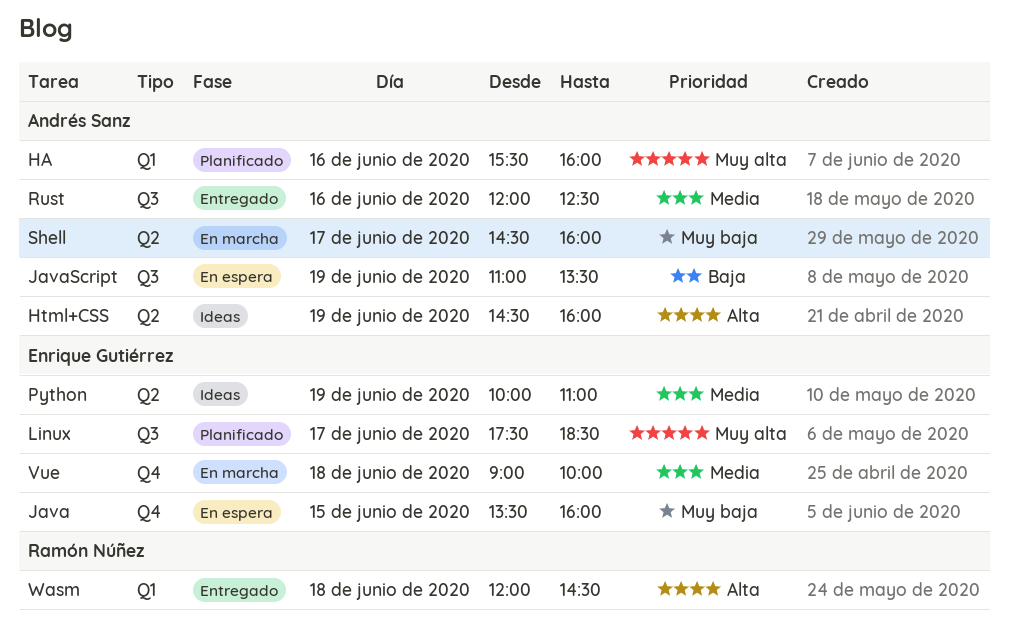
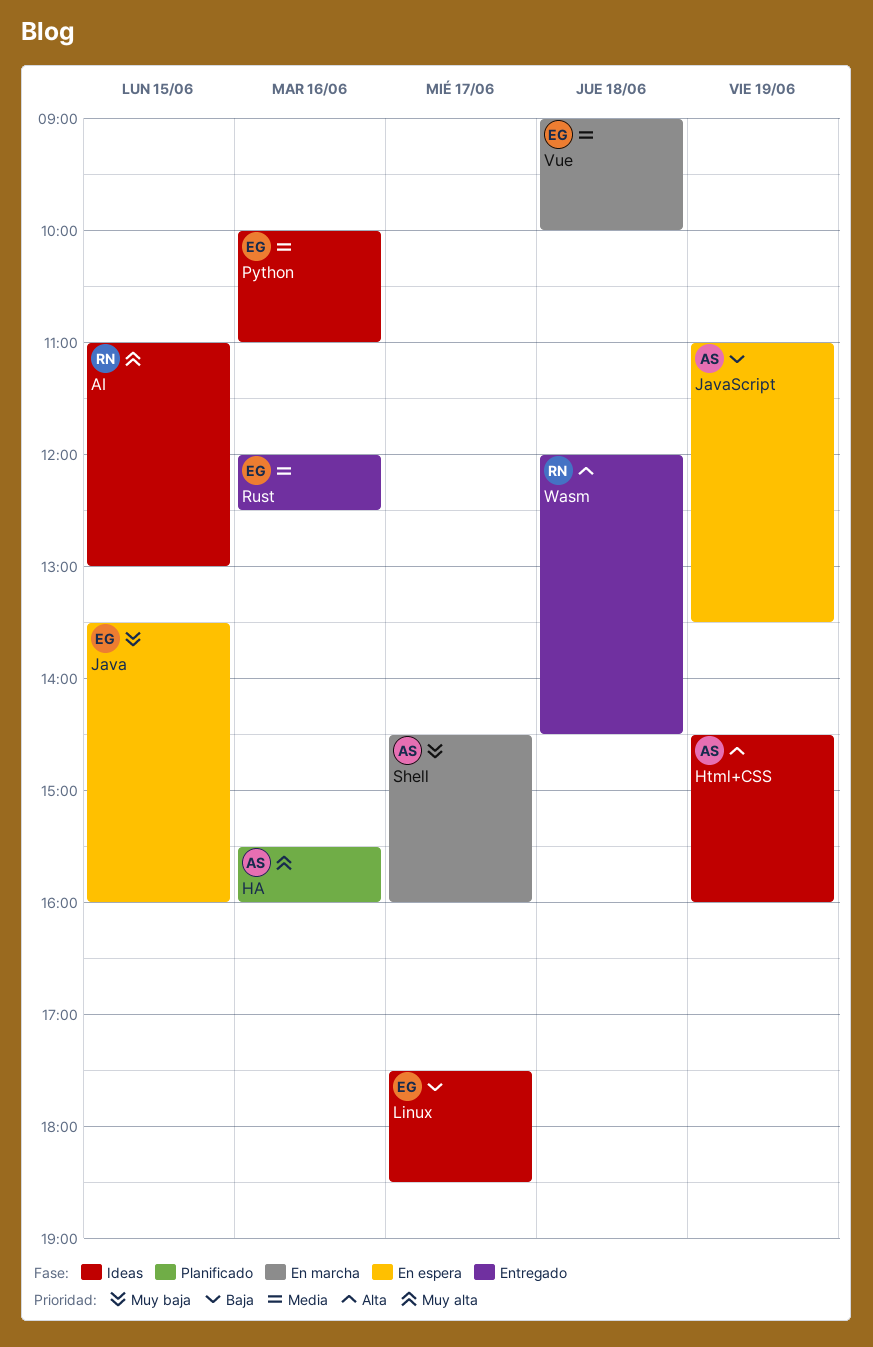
AI: none -> present
Linux, status: Planificado -> Ideas
Linux, priority: Muy alta -> Baja
Python, day: Jun 19 -> Jun 16
Rust, owner: Andrés Sanz -> Enrique Gutiérrez

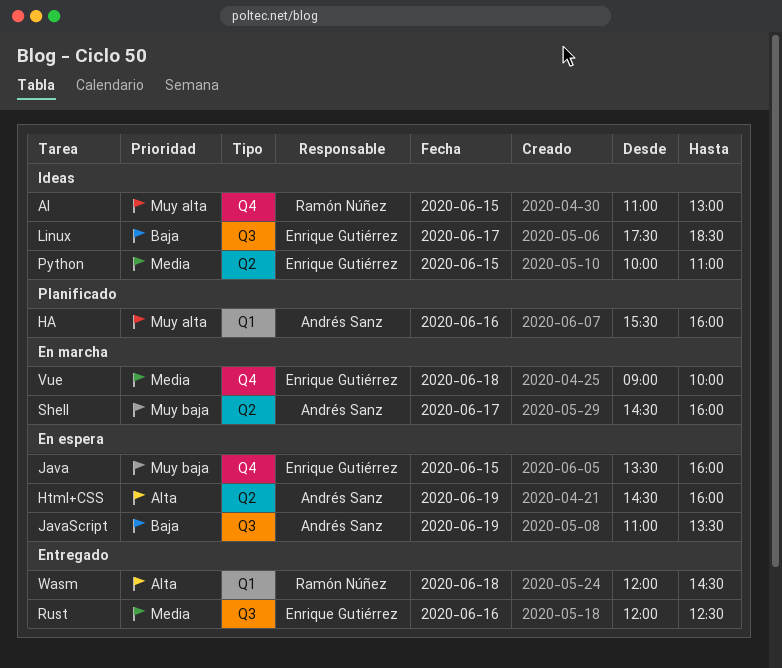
Html+CSS, status: Ideas -> En espera
Python, day: Jun 16 -> Jun 15

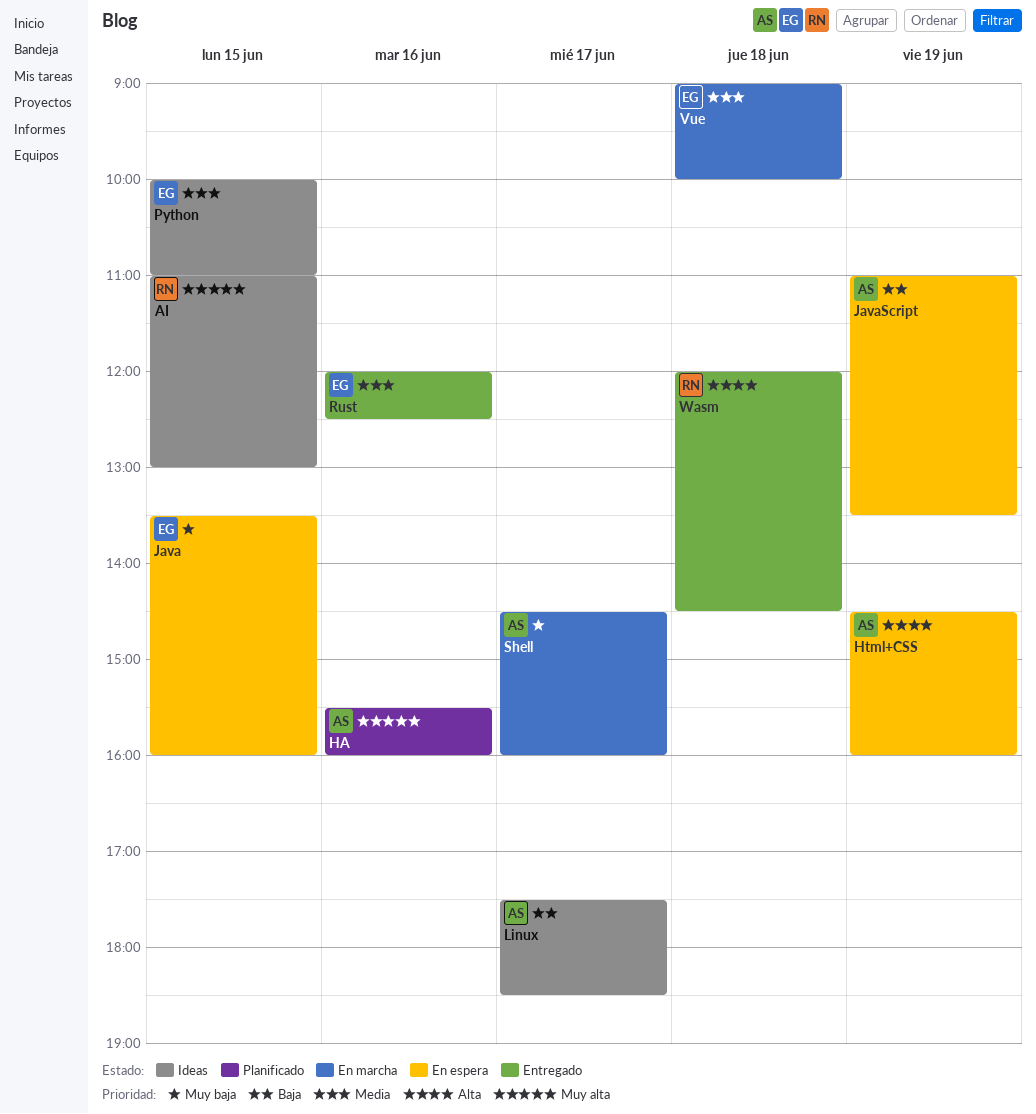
Linux, owner: Enrique Gutiérrez -> Andrés Sanz

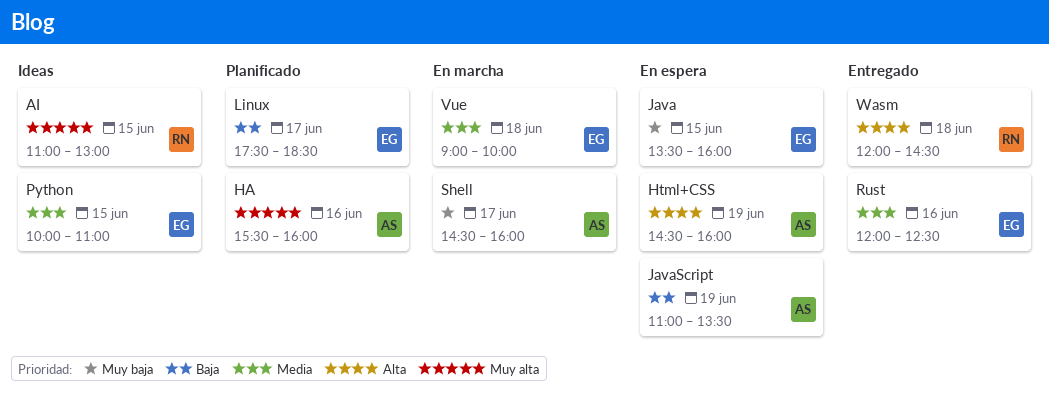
Linux, status: Ideas -> Planificado
Linux, owner: AS -> EG

